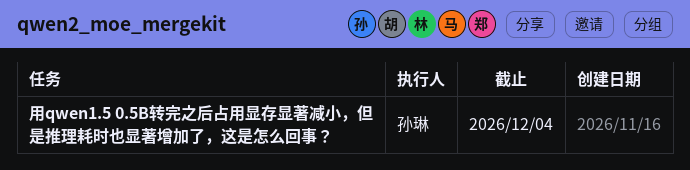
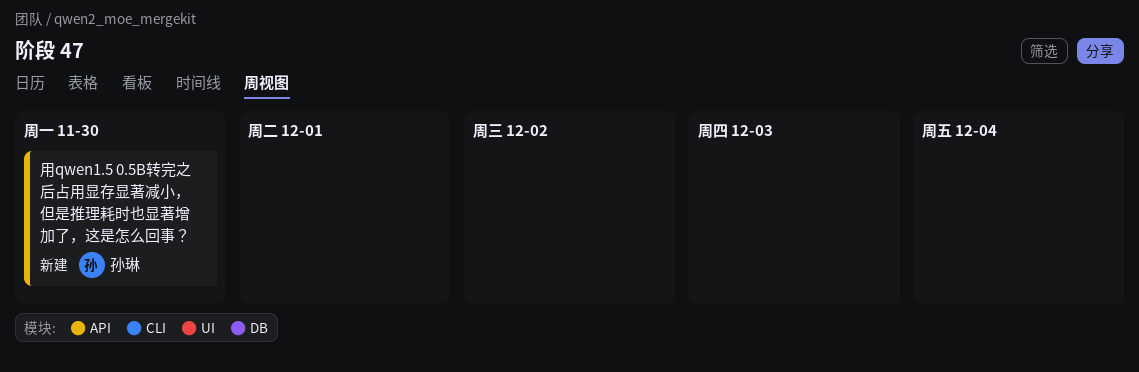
用qwen1.5 0.5B转完之后占用显存显著减小，但是推理耗时也显著增加了，这是怎么回事？, due: Dec 4 -> Nov 30

